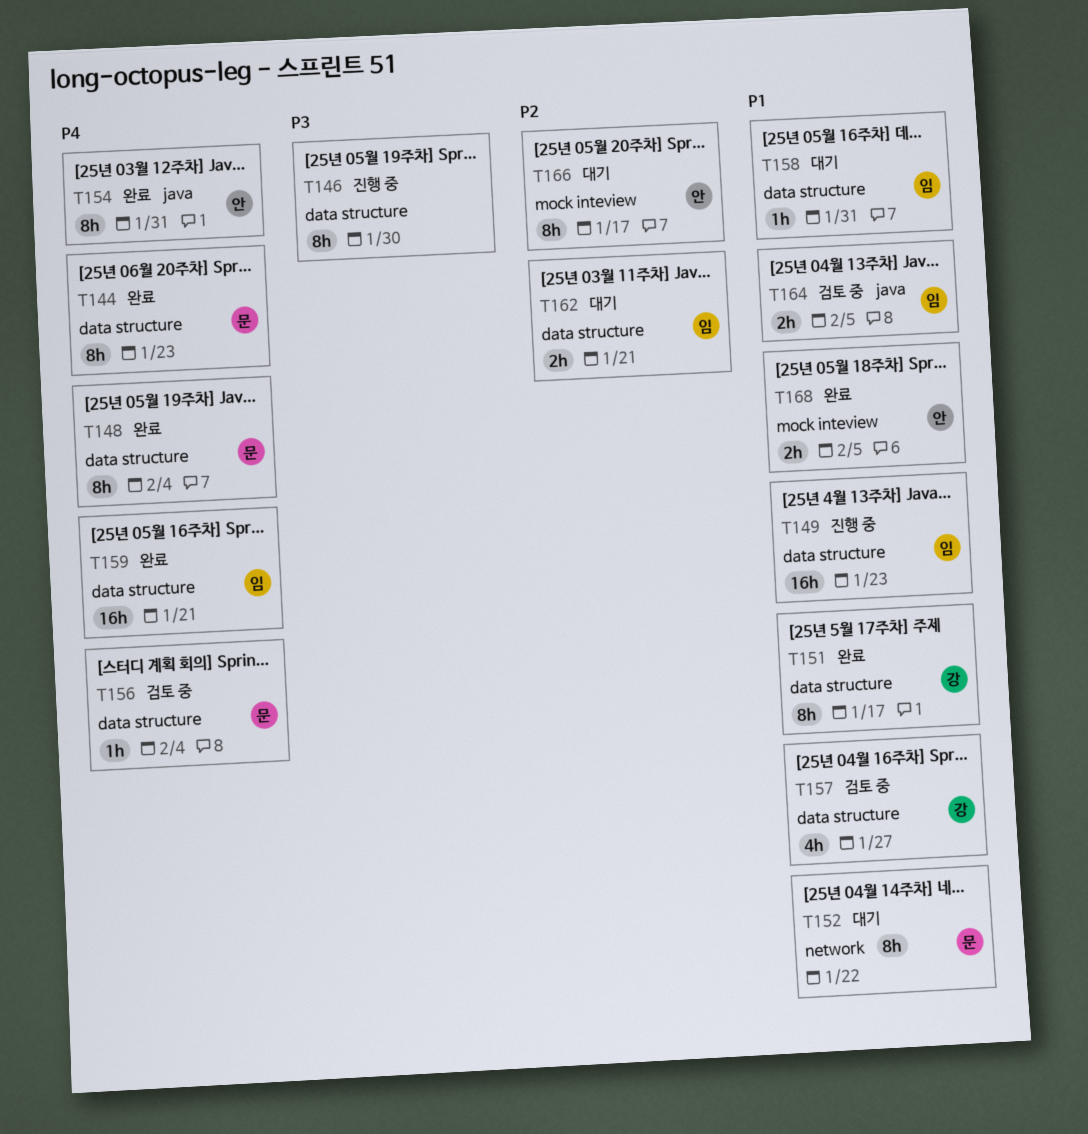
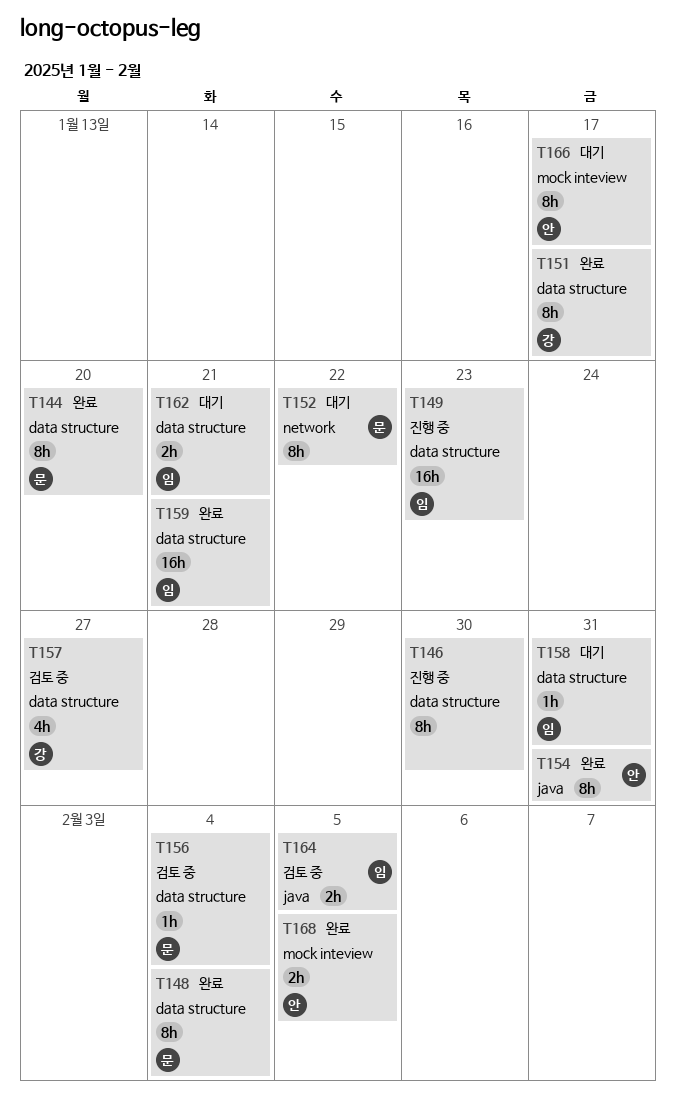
T144, due: Jan 23 -> Jan 20

